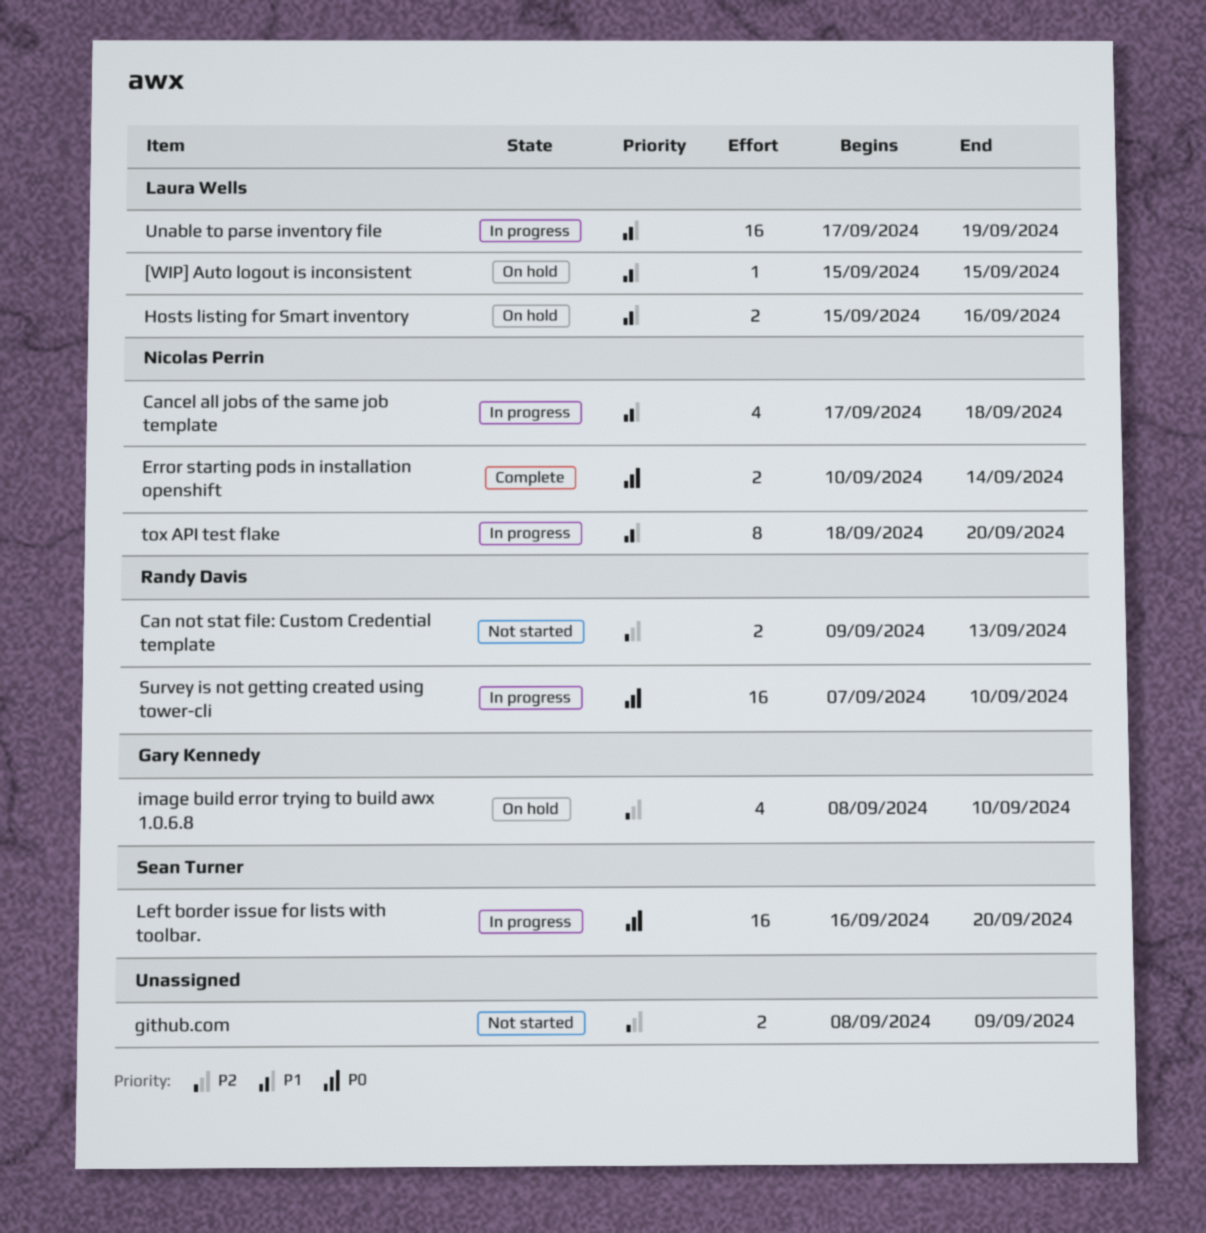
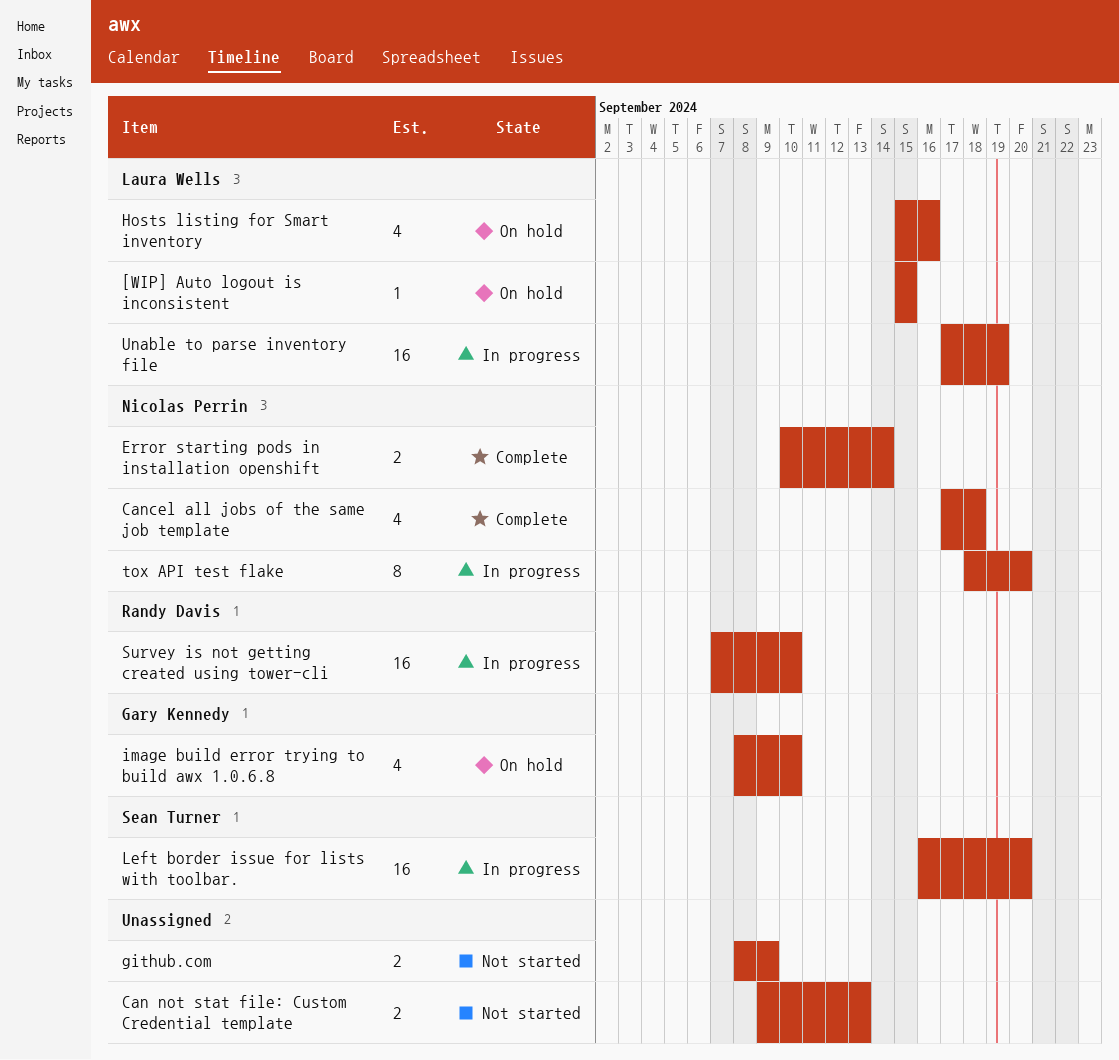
Can not stat file: Custom Credential template, owner: Randy Davis -> none
Cancel all jobs of the same job template, status: In progress -> Complete
Hosts listing for Smart inventory, estimate: 2 -> 4

